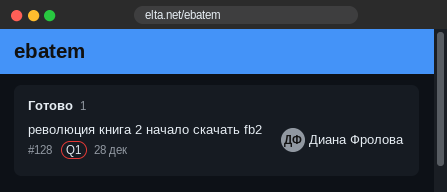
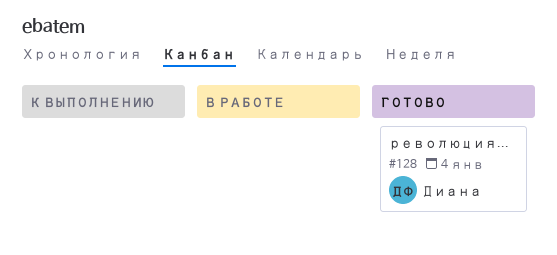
#128, due: Dec 28 -> Jan 4

